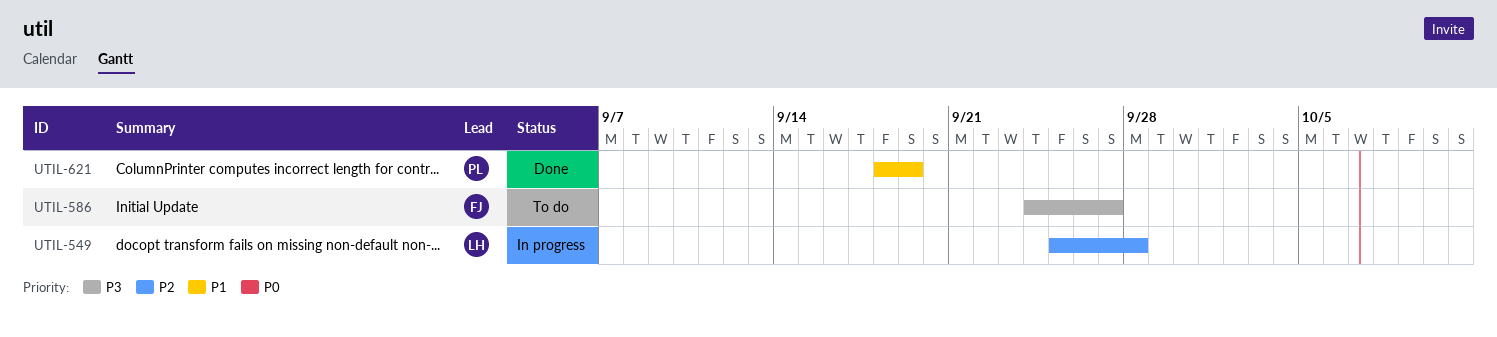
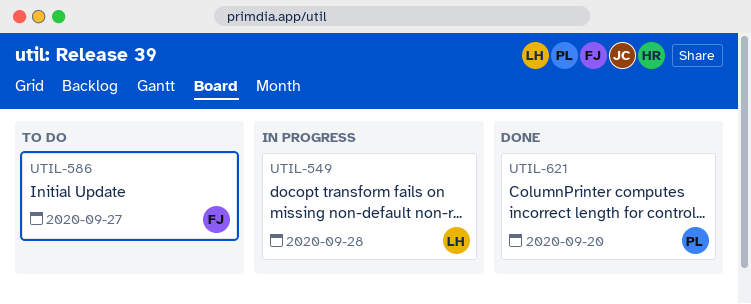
UTIL-621, due: Sep 19 -> Sep 20

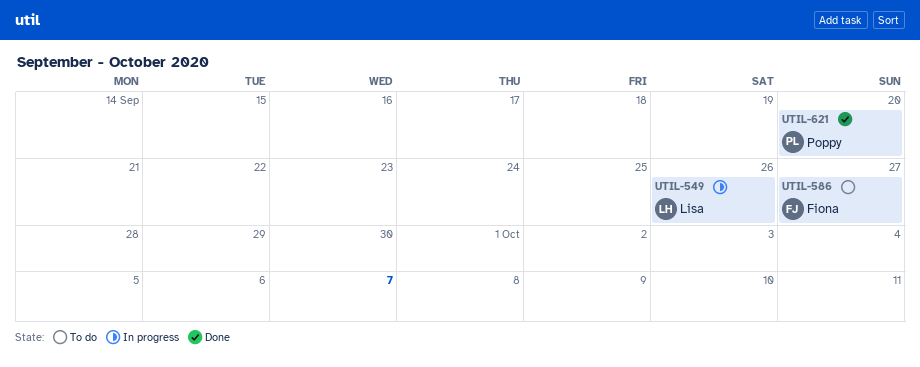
UTIL-549, due: Sep 28 -> Sep 26

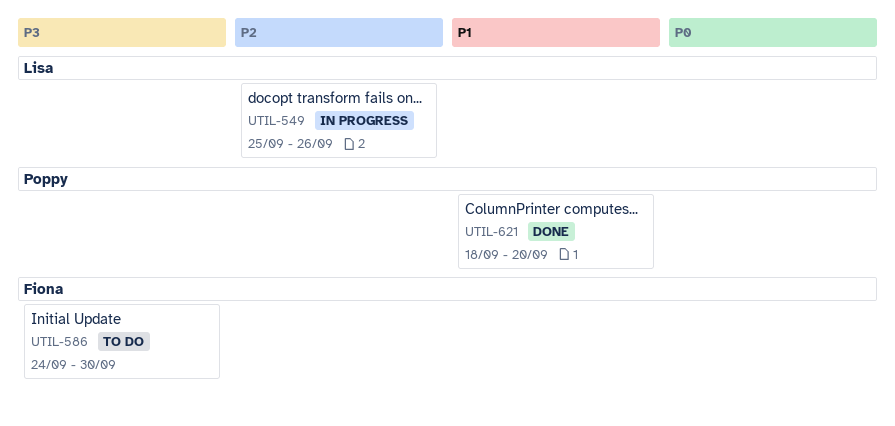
UTIL-586, due: Sep 27 -> Sep 30

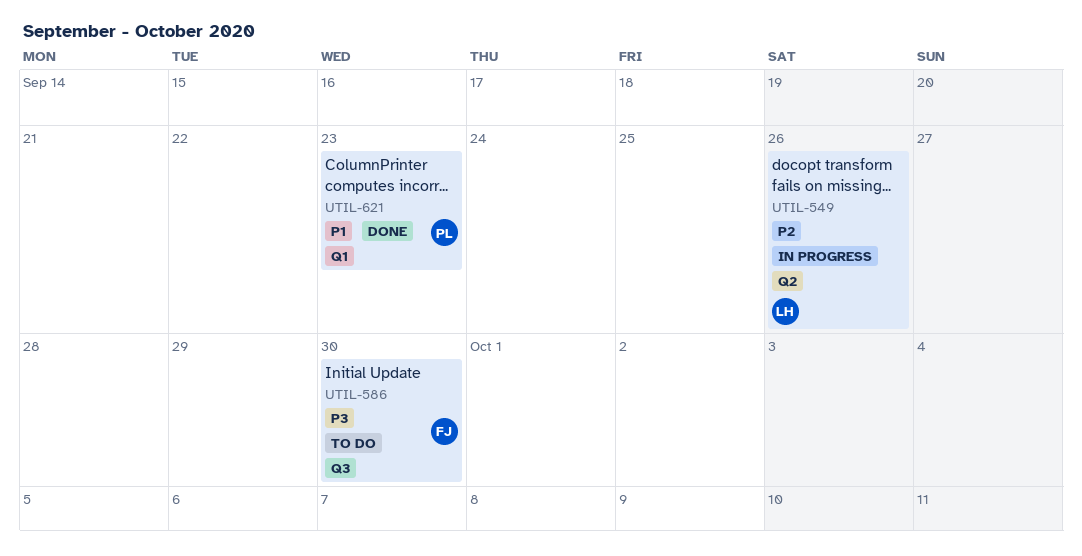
UTIL-621, due: Sep 20 -> Sep 23

